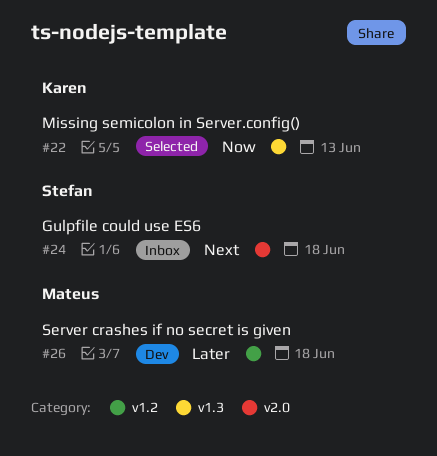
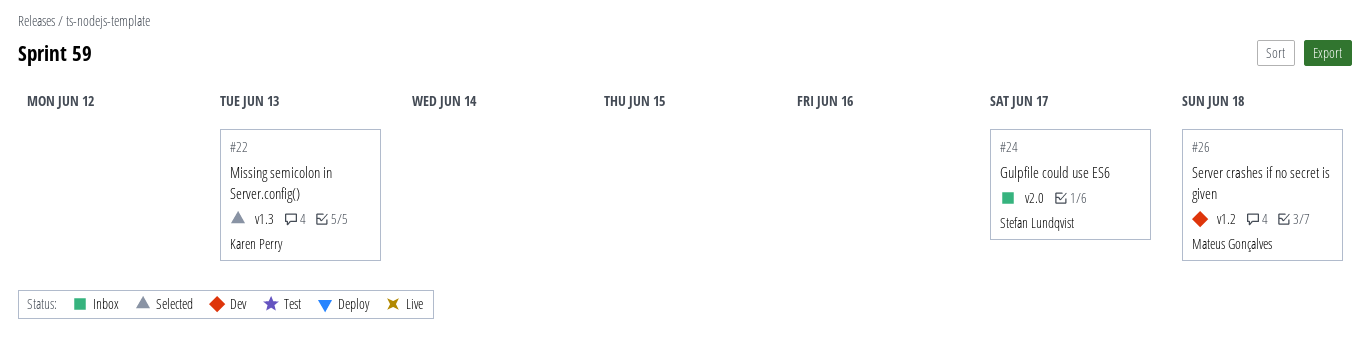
#24, due: Jun 18 -> Jun 17

